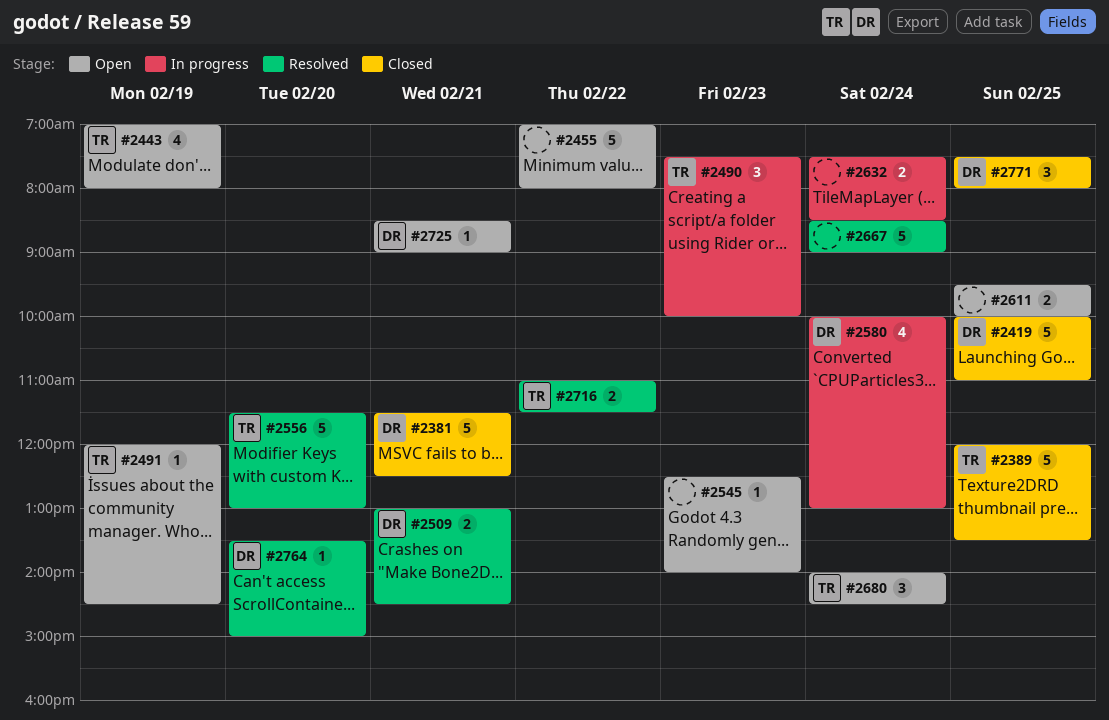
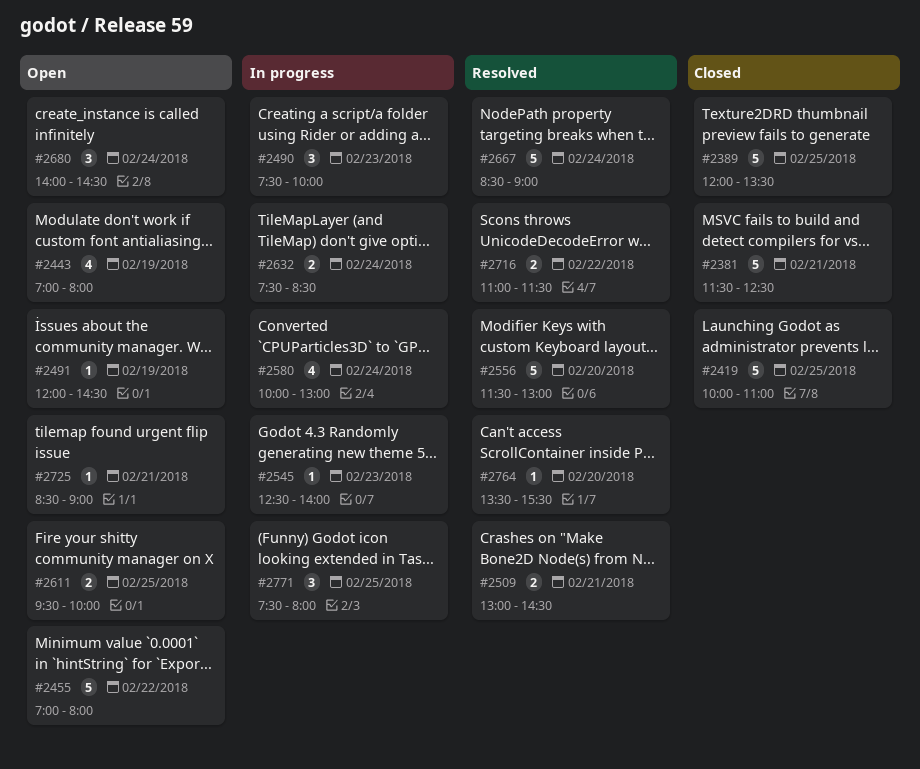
#2545, status: Open -> In progress
#2764, ends: 15:00 -> 15:30
#2771, status: Closed -> In progress

